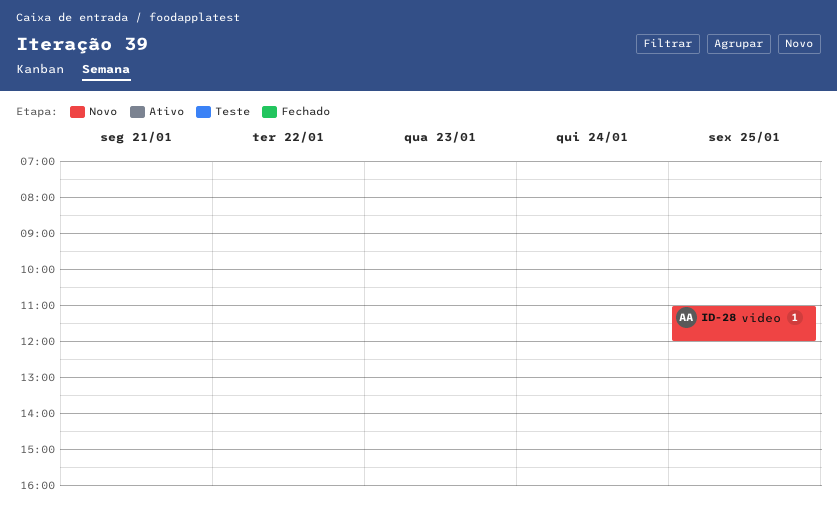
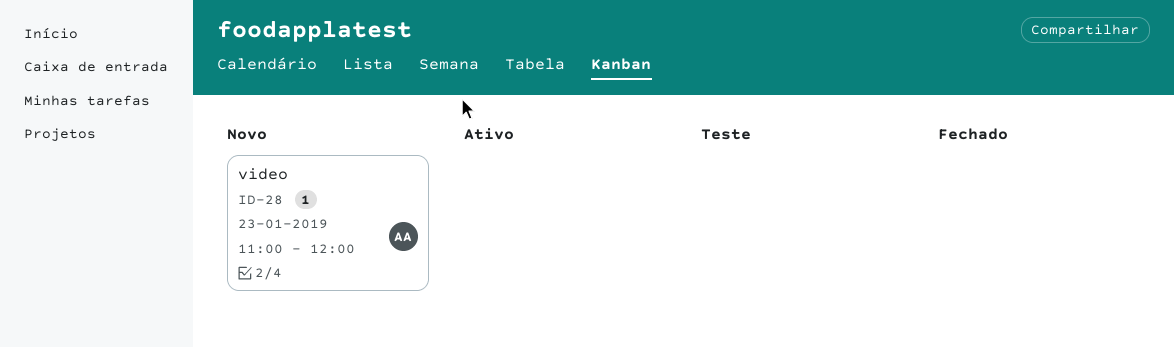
ID-28, day: Jan 25 -> Jan 23

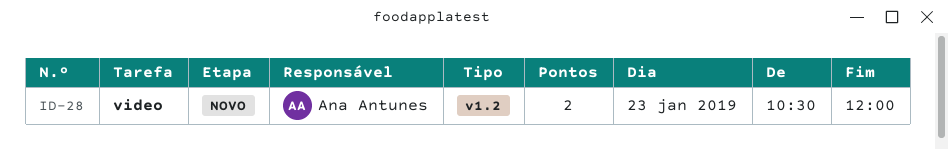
ID-28, estimate: 1 -> 2
ID-28, begins: 11:00 -> 10:30

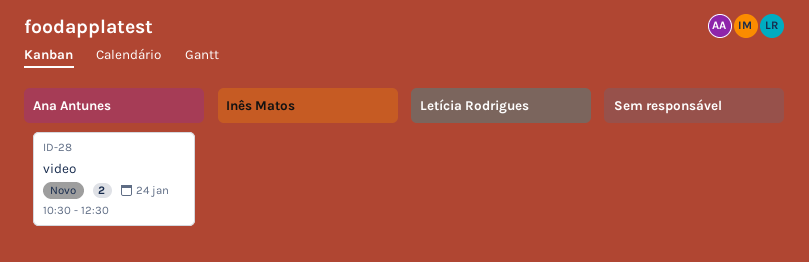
ID-28, day: Jan 23 -> Jan 24
ID-28, ends: 12:00 -> 12:30

